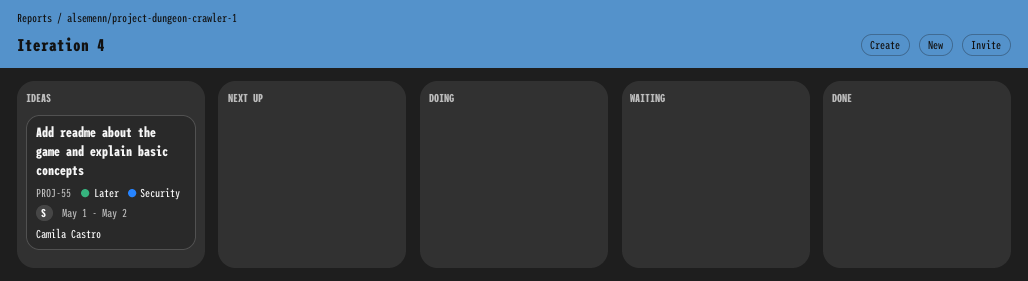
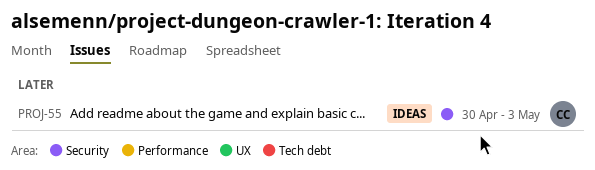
PROJ-55, start: May 1 -> Apr 30
PROJ-55, due: May 2 -> May 3

